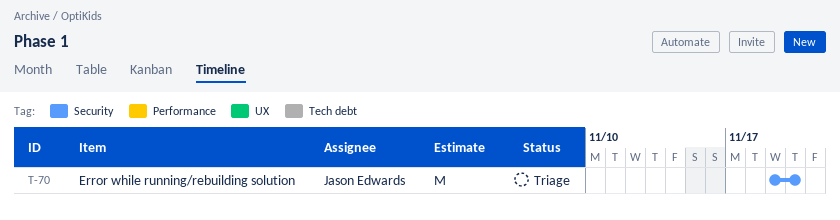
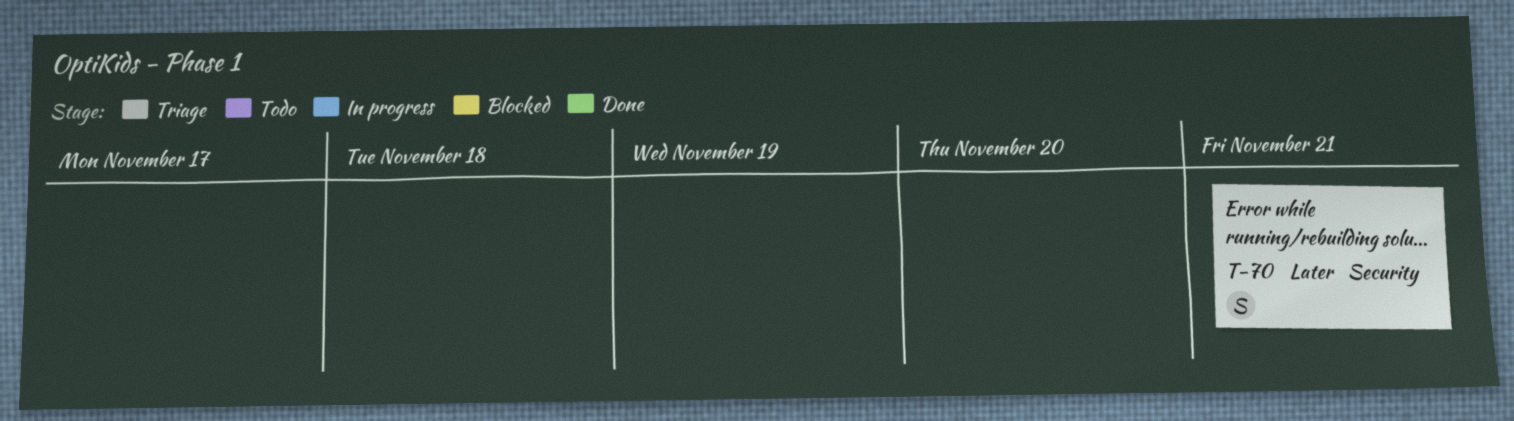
T-70, estimate: M -> S
T-70, due: Nov 20 -> Nov 21

